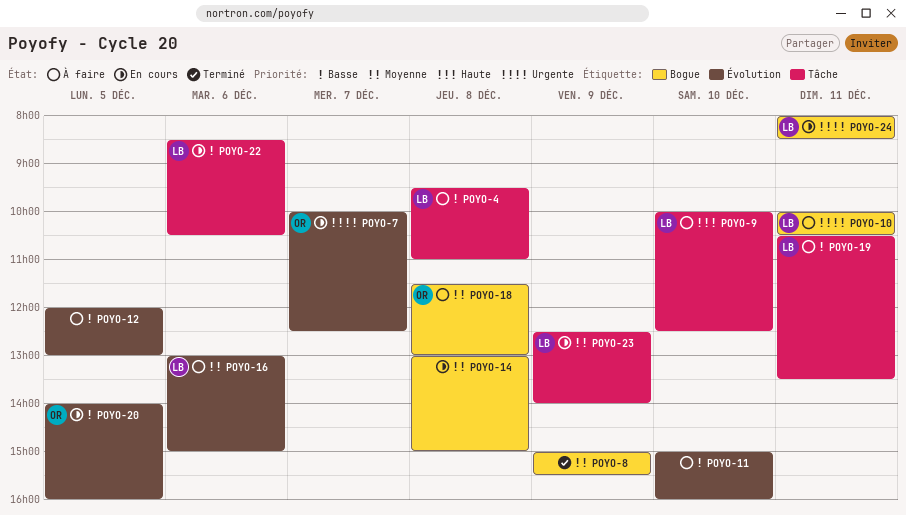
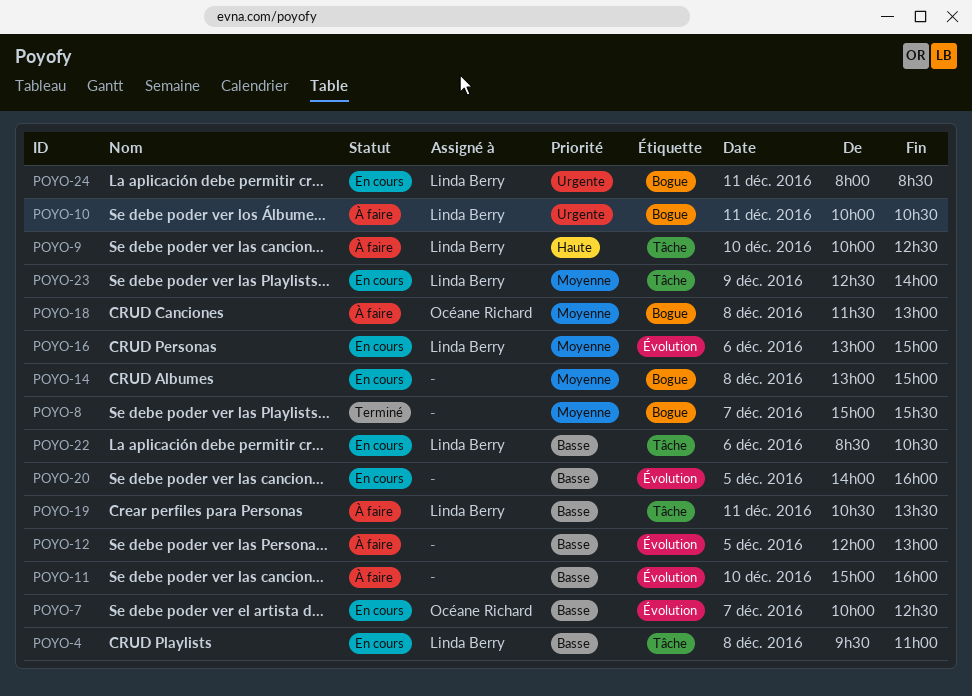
POYO-4, status: À faire -> En cours
POYO-7, priority: Urgente -> Basse
POYO-8, day: Dec 9 -> Dec 7
POYO-16, status: À faire -> En cours
POYO-20, owner: Océane Richard -> none

